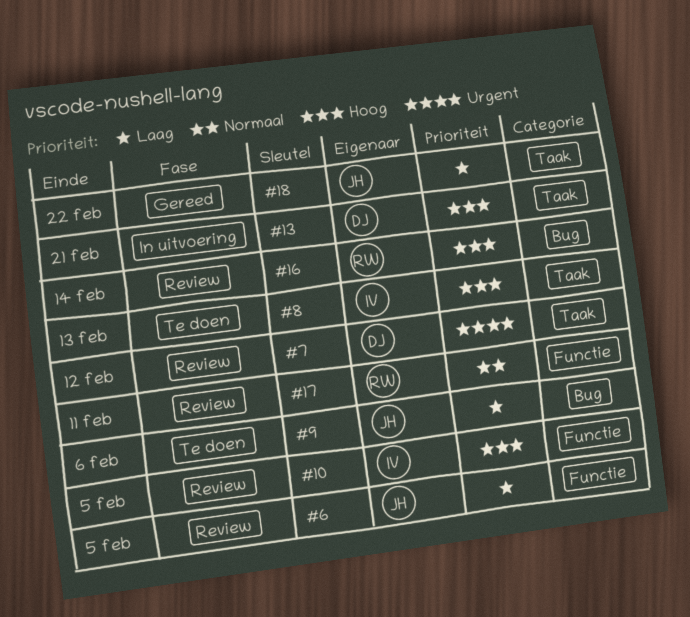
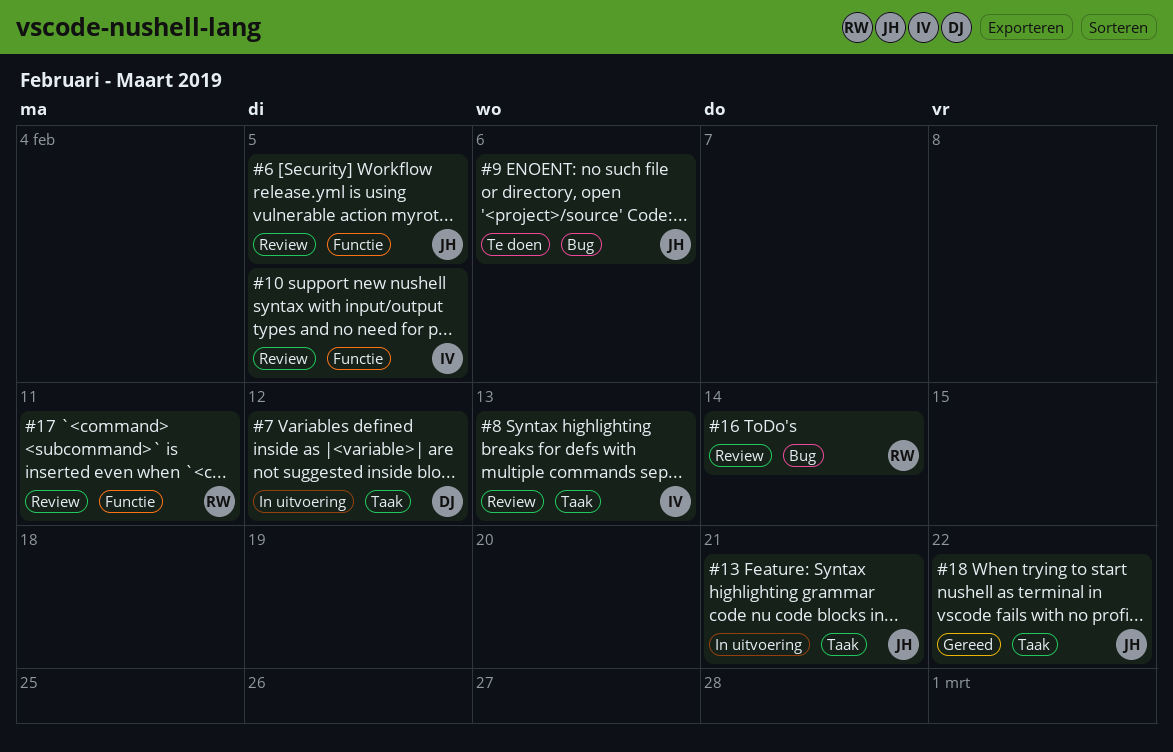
#7, status: Review -> In uitvoering
#8, status: Te doen -> Review
#13, owner: DJ -> JH

